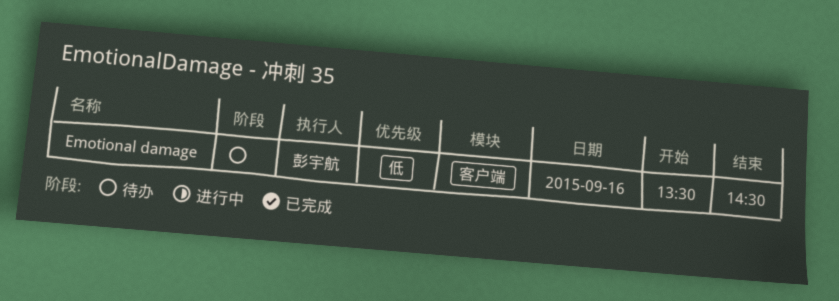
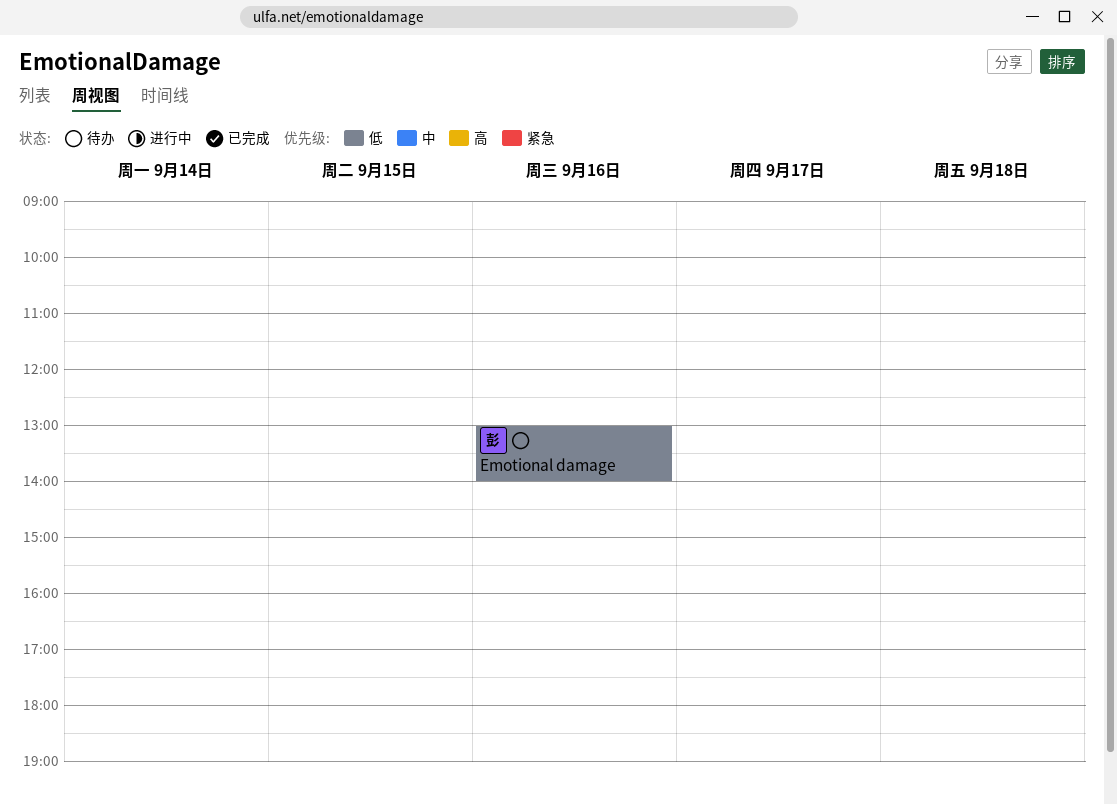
Emotional damage, begins: 13:30 -> 13:00
Emotional damage, ends: 14:30 -> 14:00

